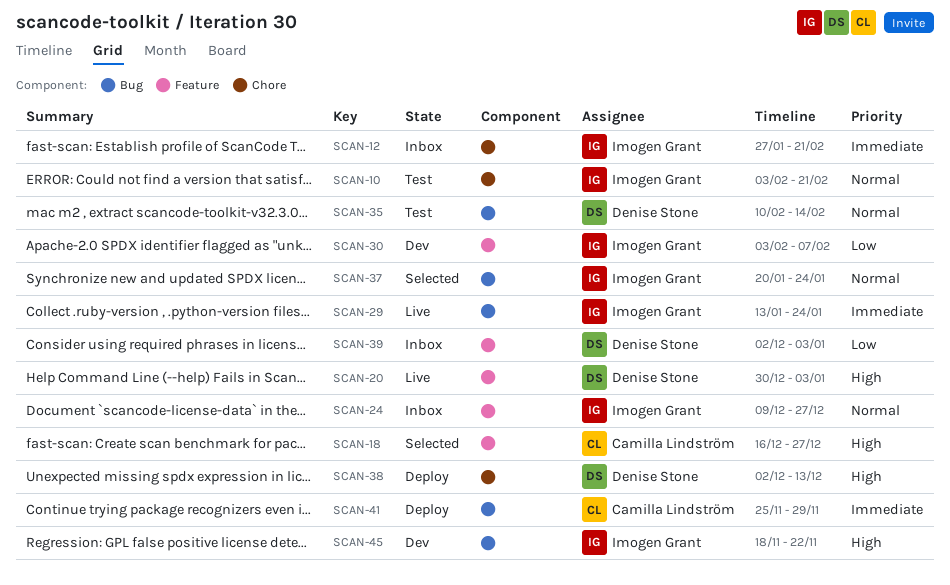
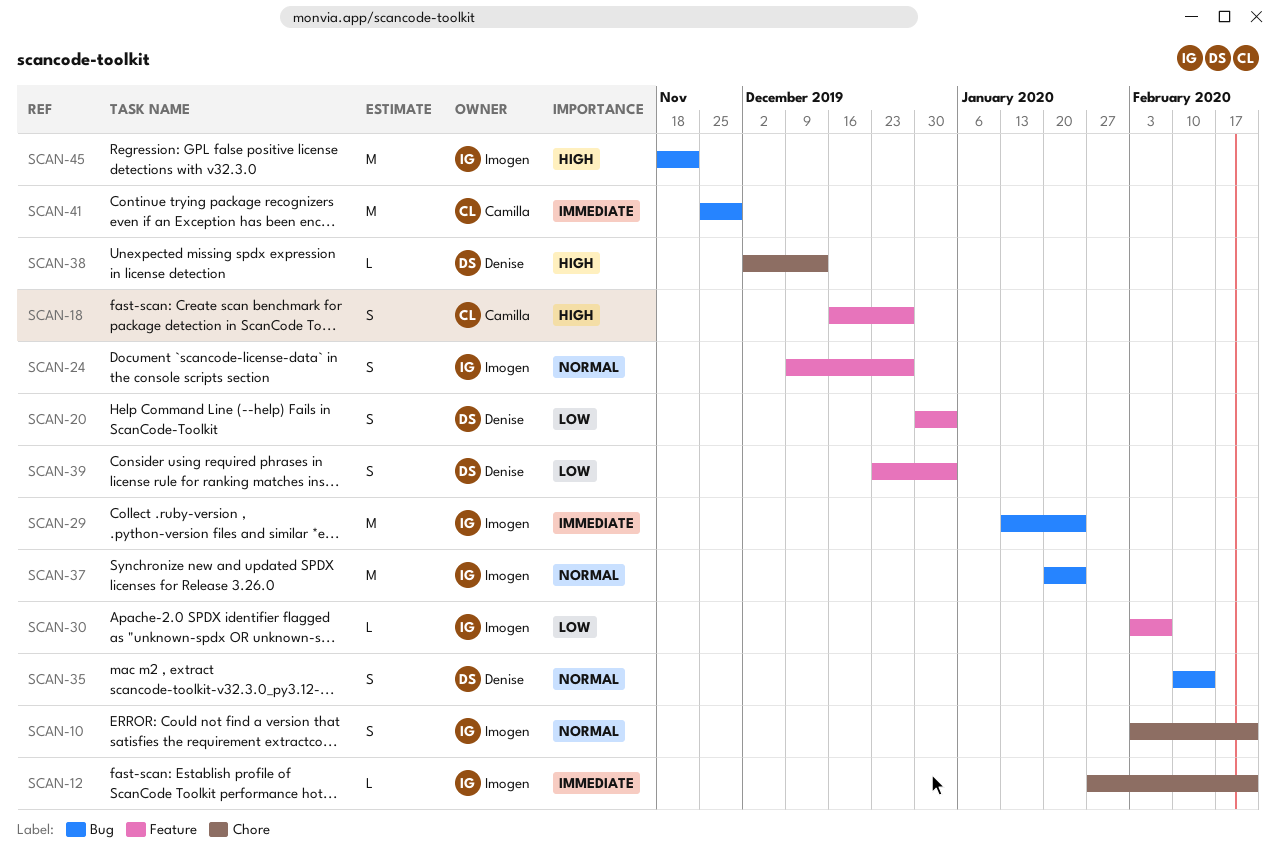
SCAN-20, priority: High -> Low
SCAN-39, start: Dec 2 -> Dec 23

